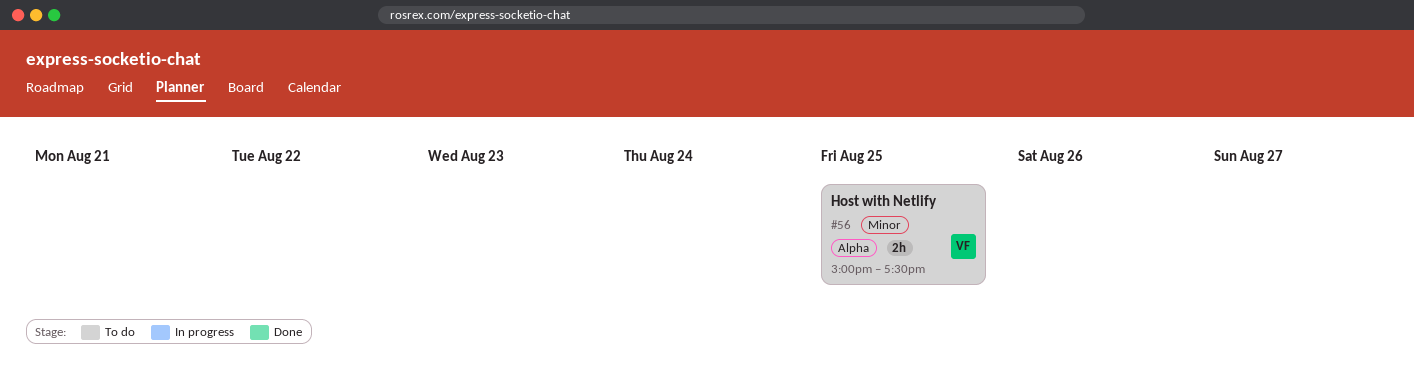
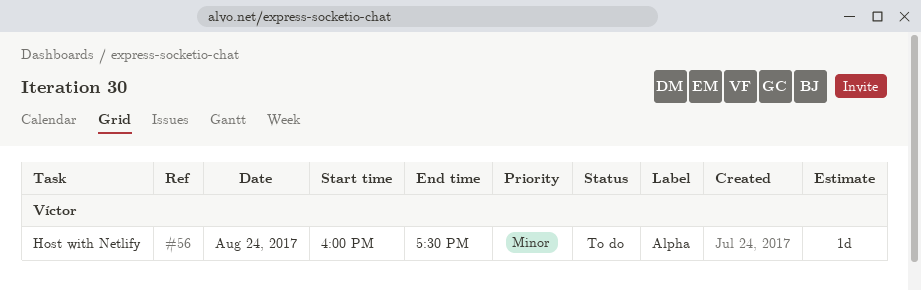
#56, estimate: 2h -> 1d
#56, day: Aug 25 -> Aug 24
#56, begins: 15:00 -> 16:00

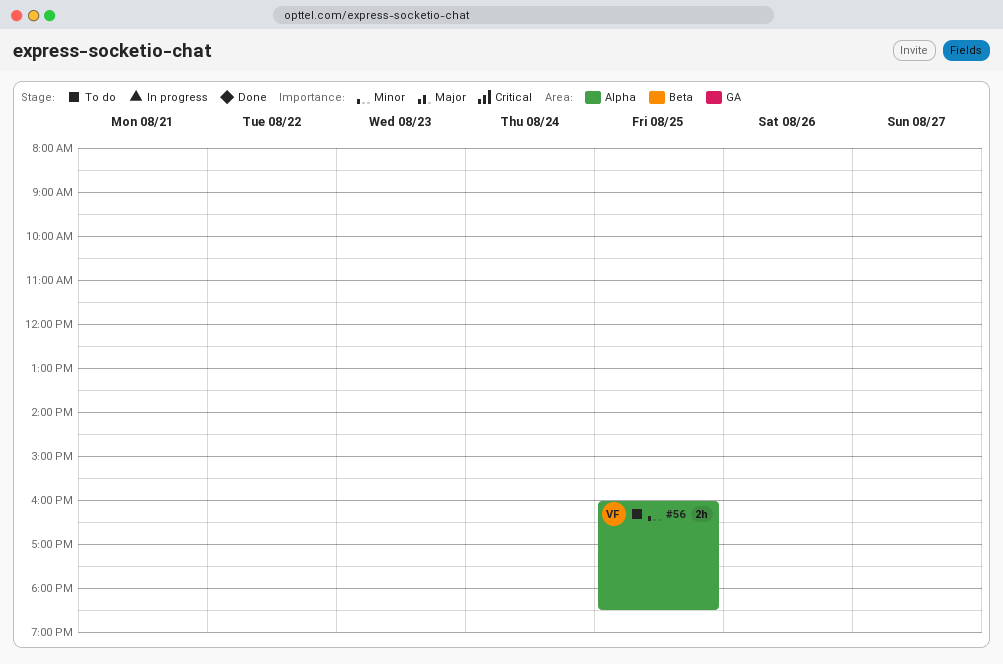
#56, estimate: 1d -> 2h
#56, day: Aug 24 -> Aug 25
#56, ends: 17:30 -> 18:30

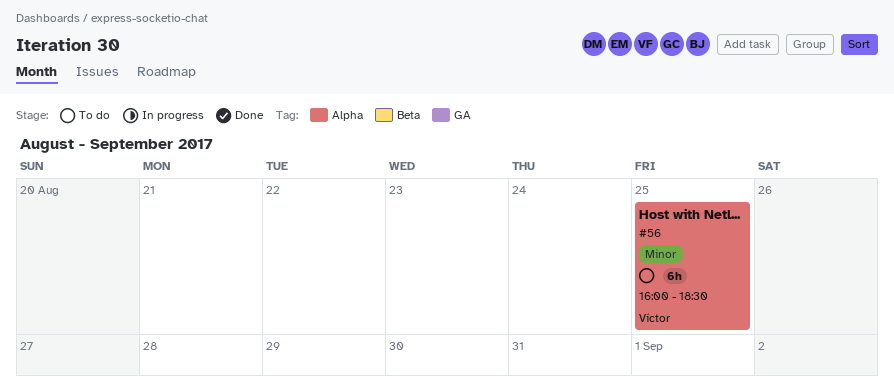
#56, estimate: 2h -> 6h

